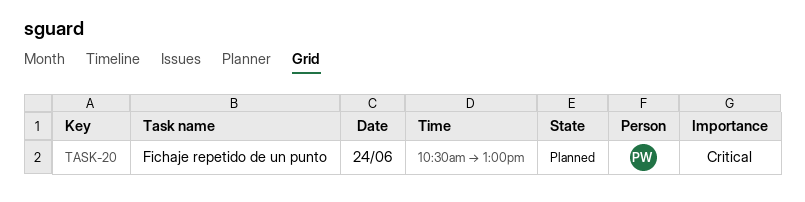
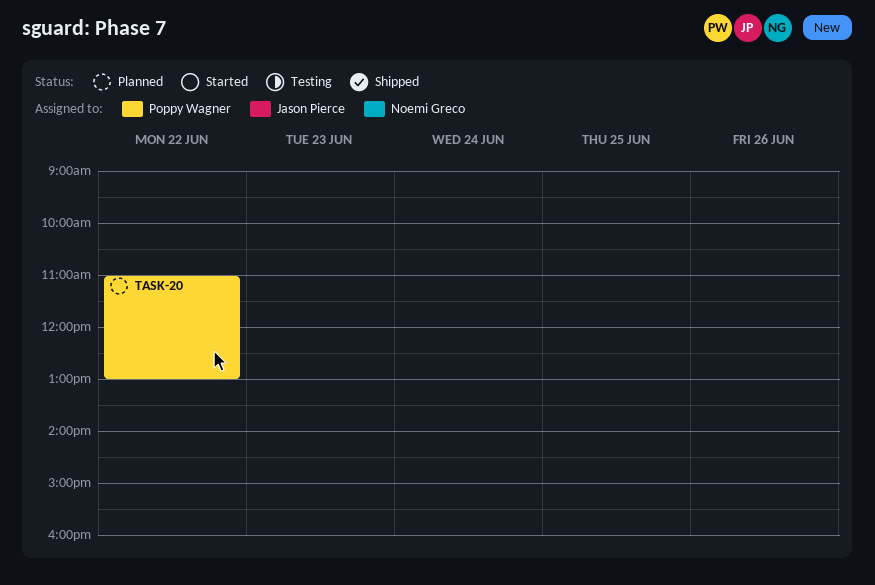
TASK-20, day: Jun 24 -> Jun 22
TASK-20, begins: 10:30 -> 11:00

